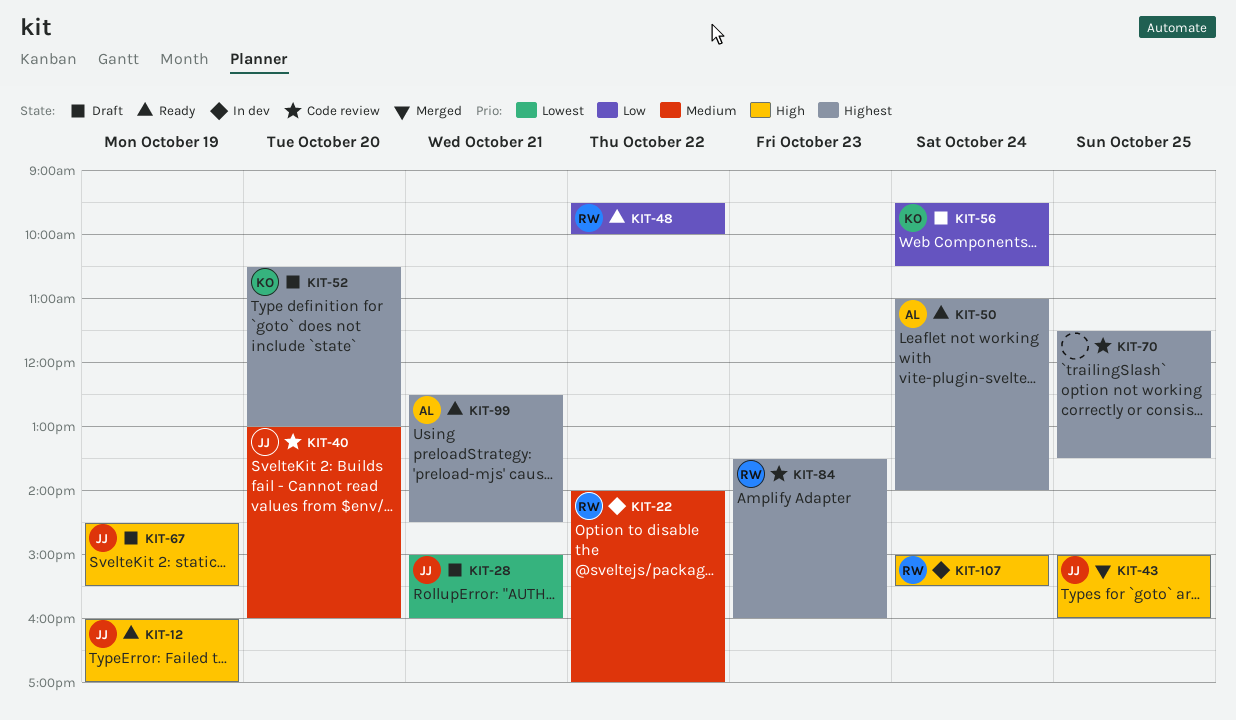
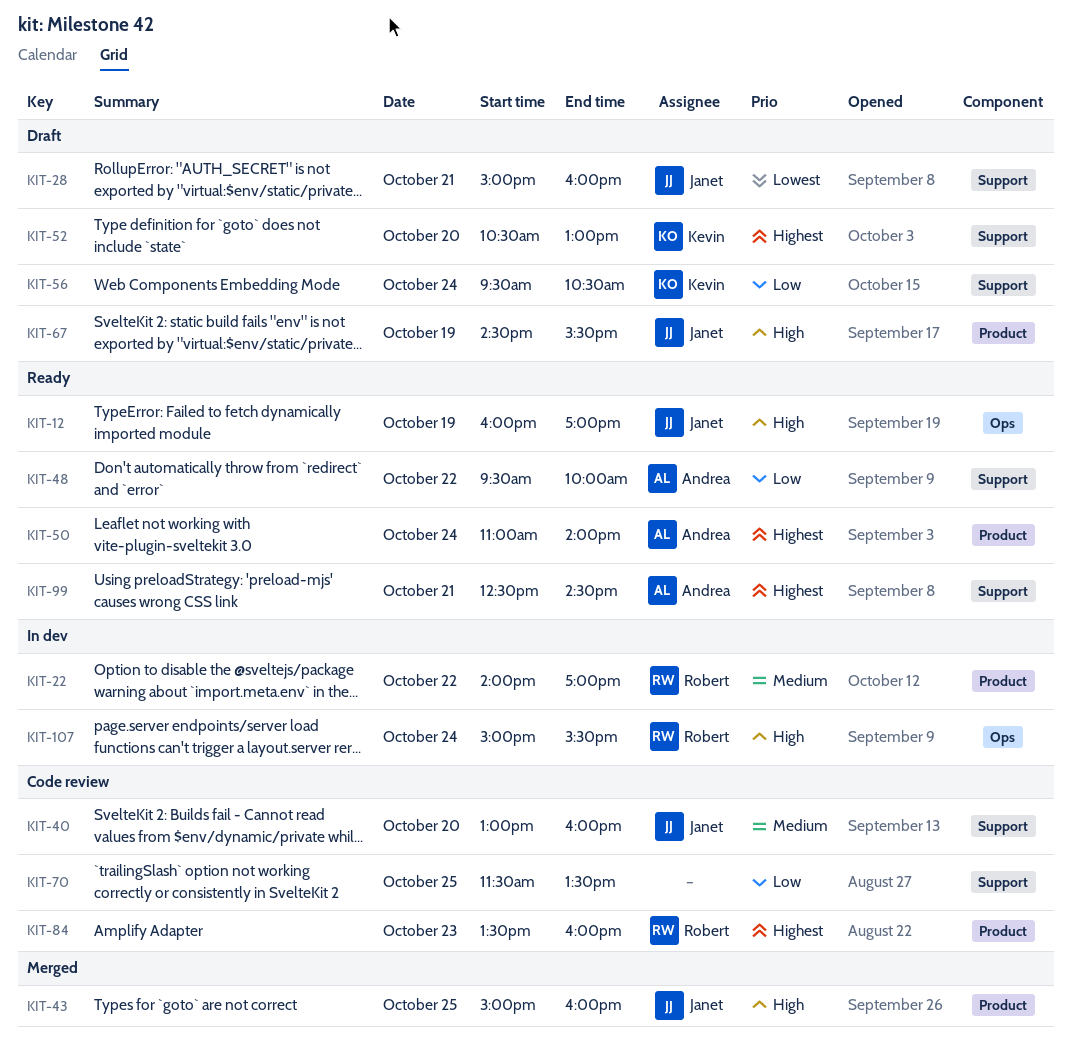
KIT-48, owner: Robert -> Andrea
KIT-70, priority: Highest -> Low

